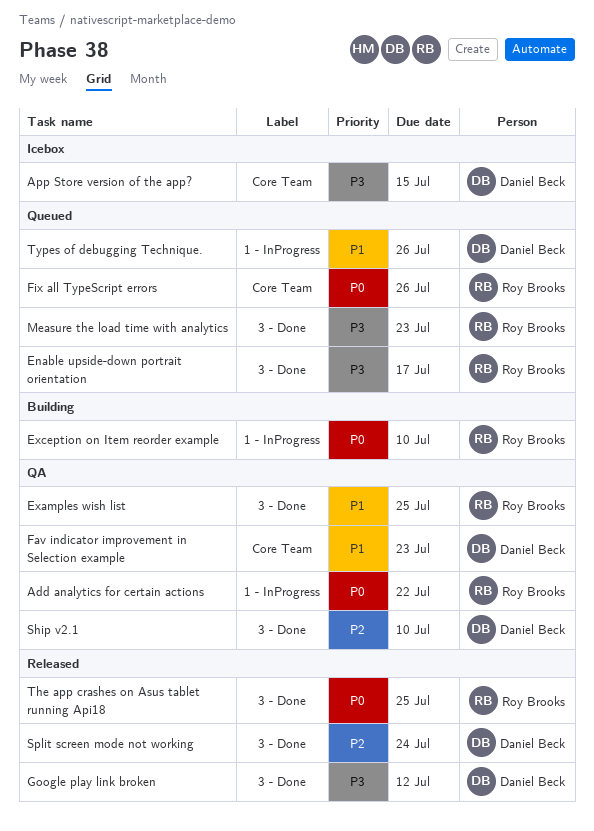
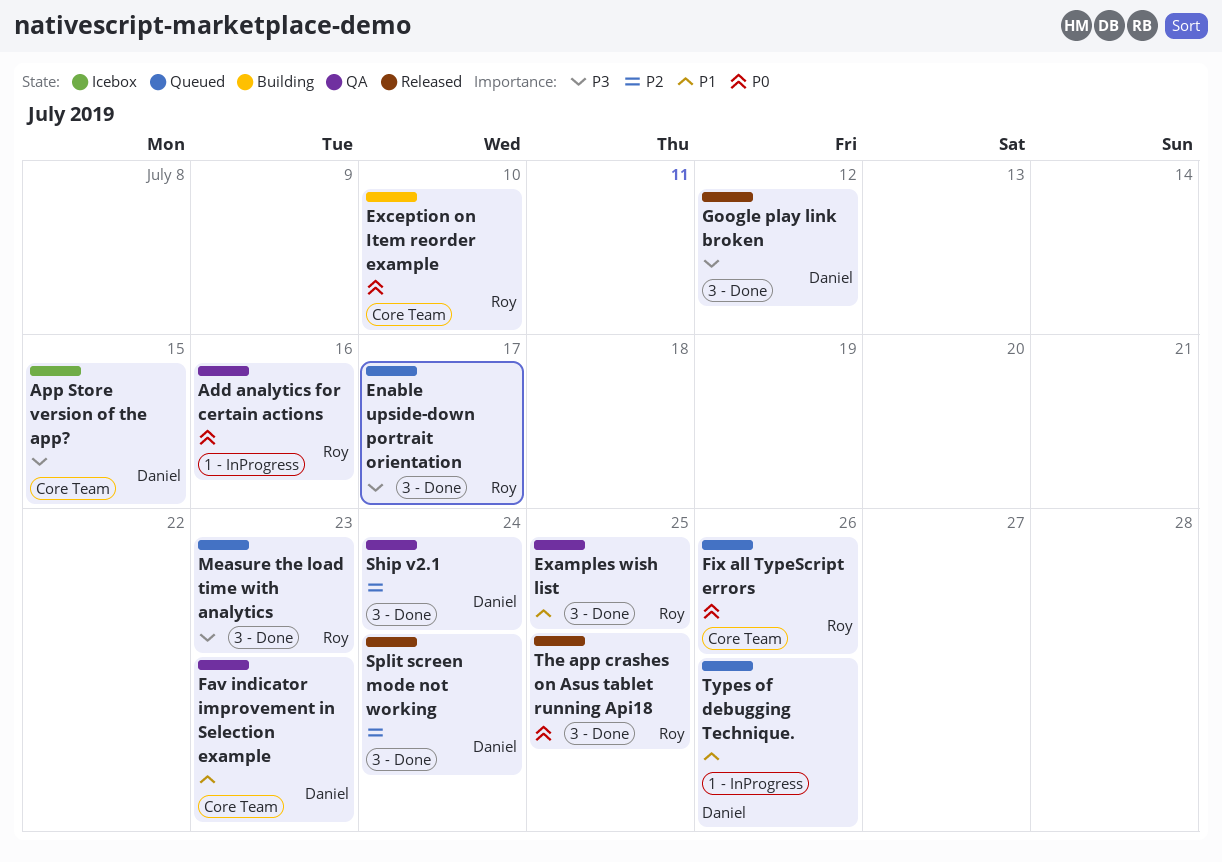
Add analytics for certain actions, due: Jul 22 -> Jul 16
Exception on Item reorder example, label: 1 - InProgress -> Core Team
Ship v2.1, due: Jul 10 -> Jul 24

